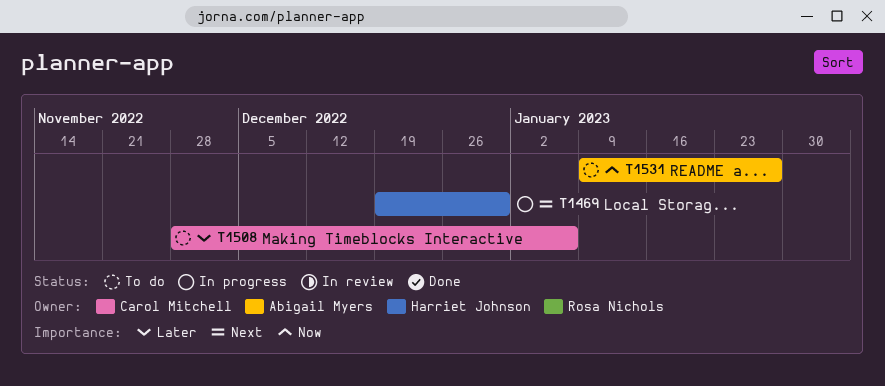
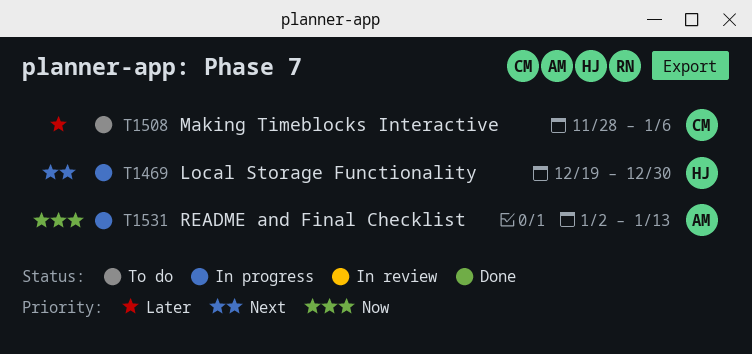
T1531, status: To do -> In progress
T1531, start: Jan 9 -> Jan 2
T1531, due: Jan 27 -> Jan 13

